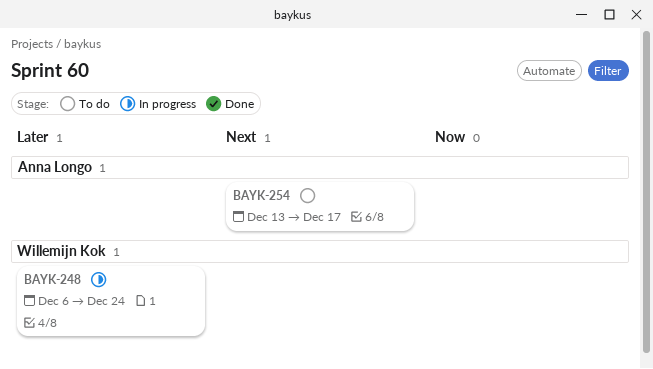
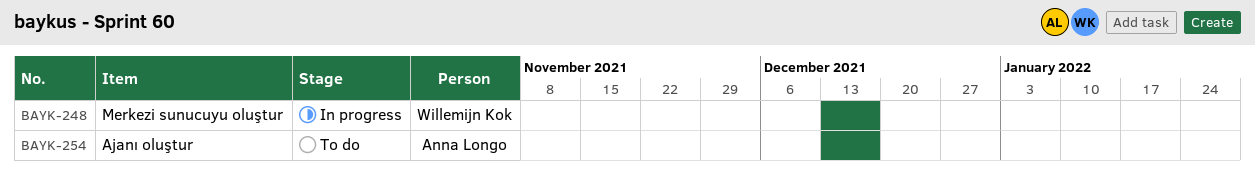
BAYK-248, start: Dec 6 -> Dec 13
BAYK-248, due: Dec 24 -> Dec 17

